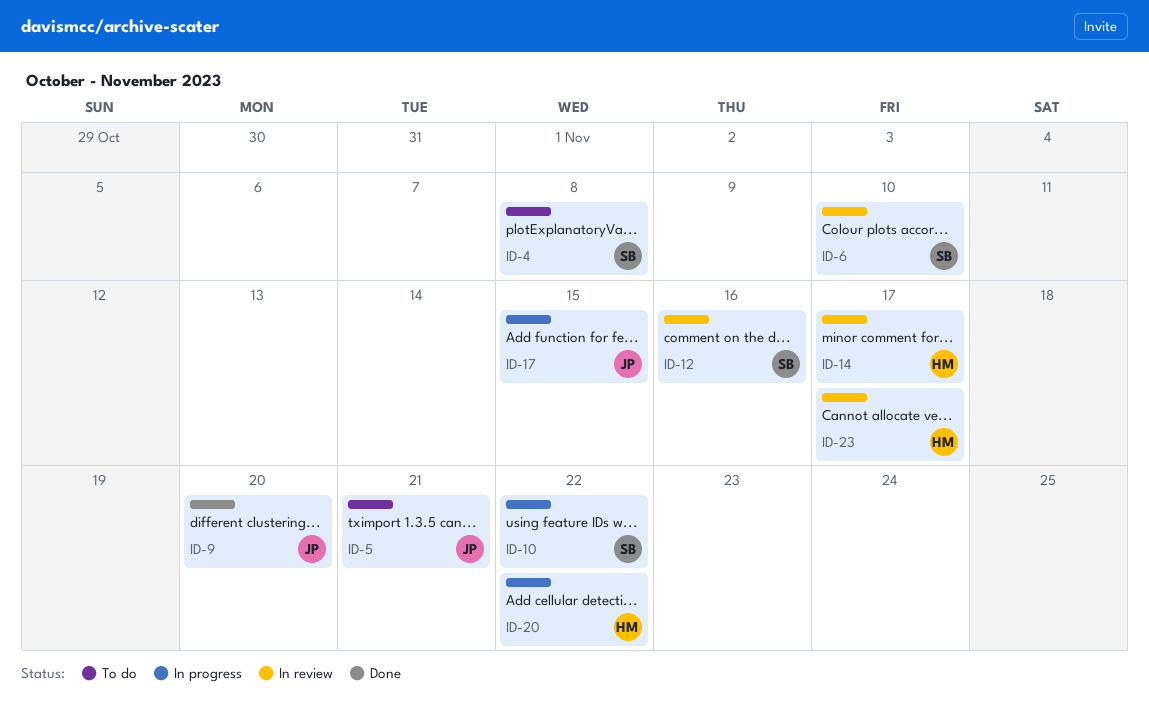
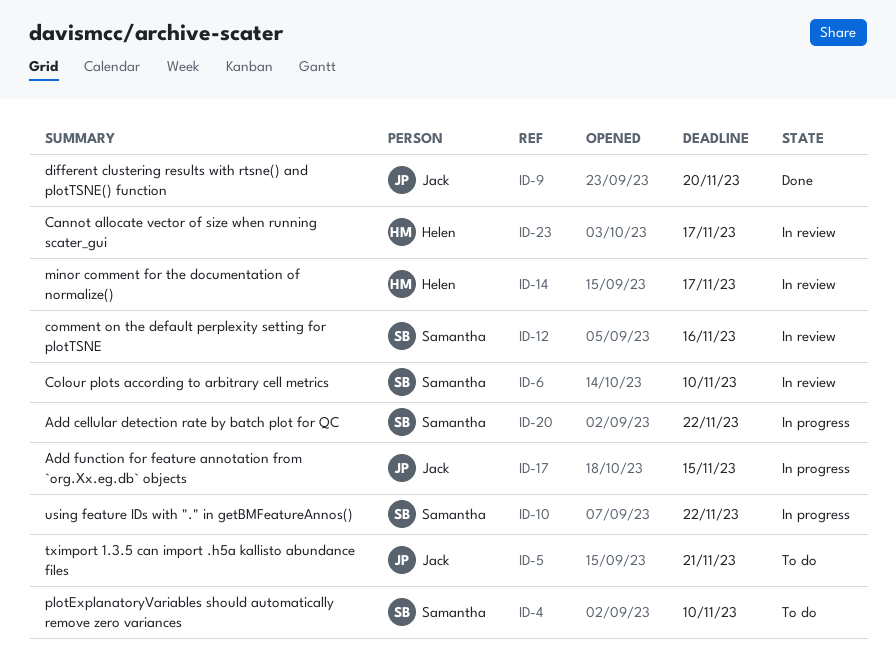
ID-4, due: Nov 8 -> Nov 10
ID-20, owner: Helen -> Samantha

